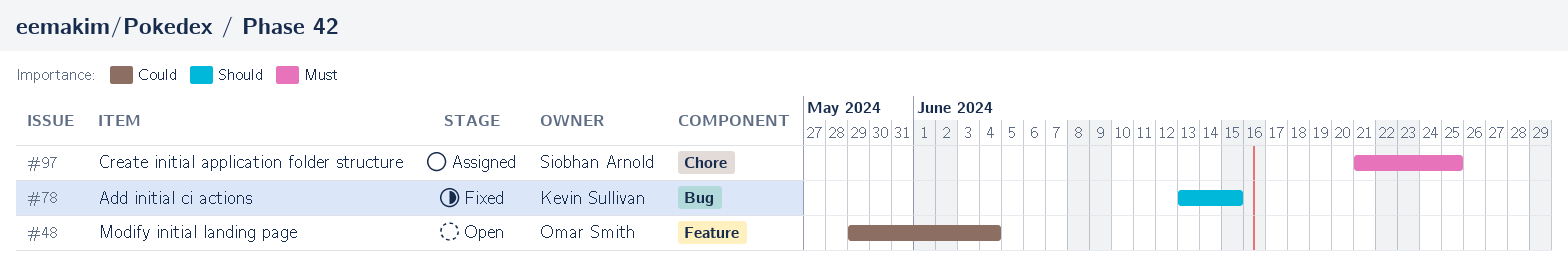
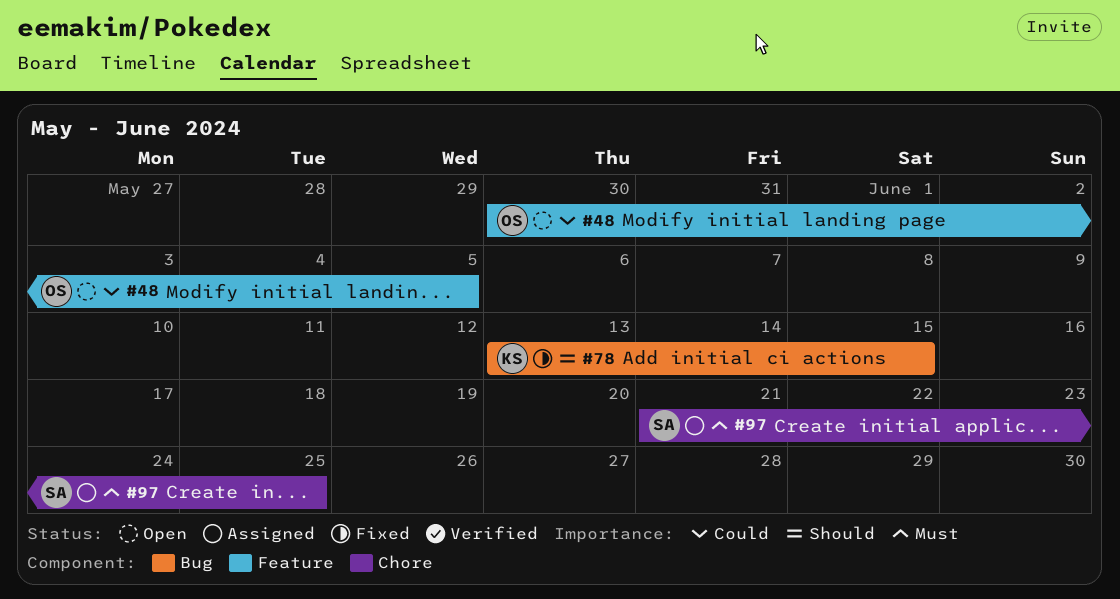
#48, start: May 29 -> May 30
#48, due: Jun 4 -> Jun 5

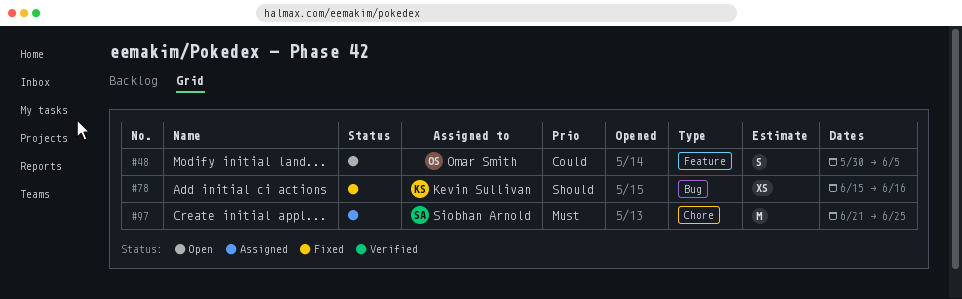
#78, start: Jun 13 -> Jun 15
#78, due: Jun 15 -> Jun 16

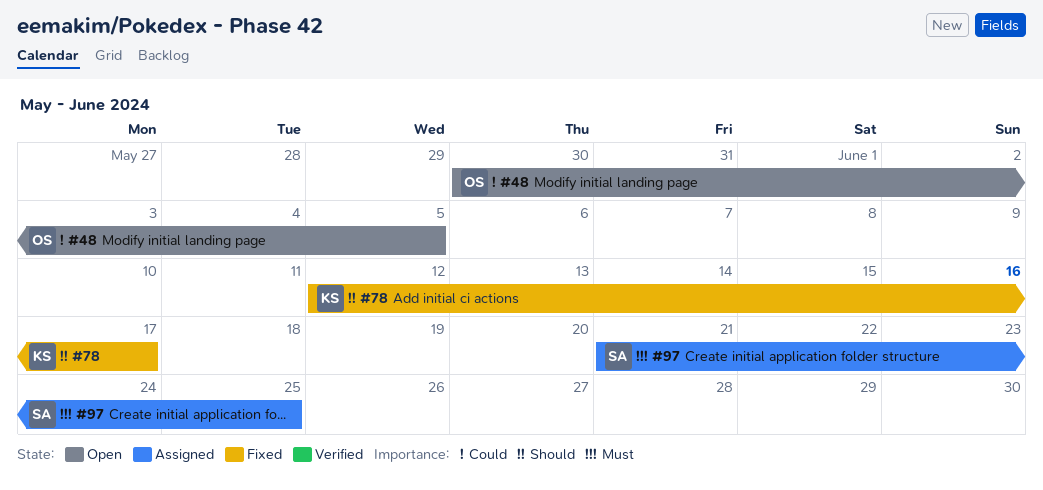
#78, start: Jun 15 -> Jun 12
#78, due: Jun 16 -> Jun 17

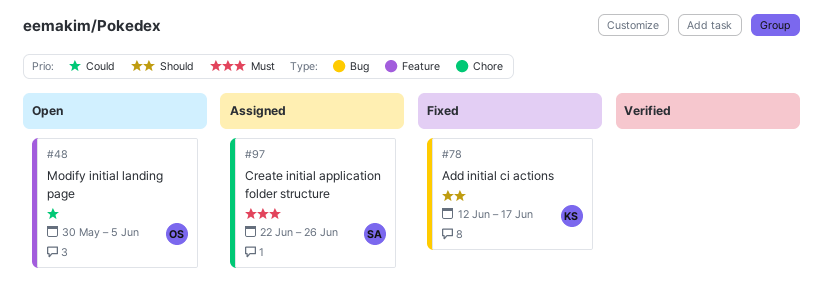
#97, start: Jun 21 -> Jun 22
#97, due: Jun 25 -> Jun 26

